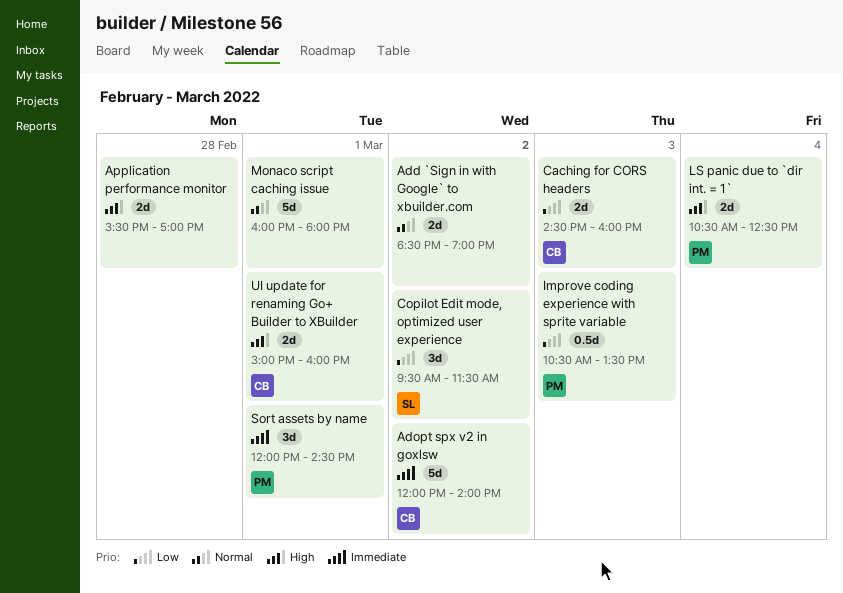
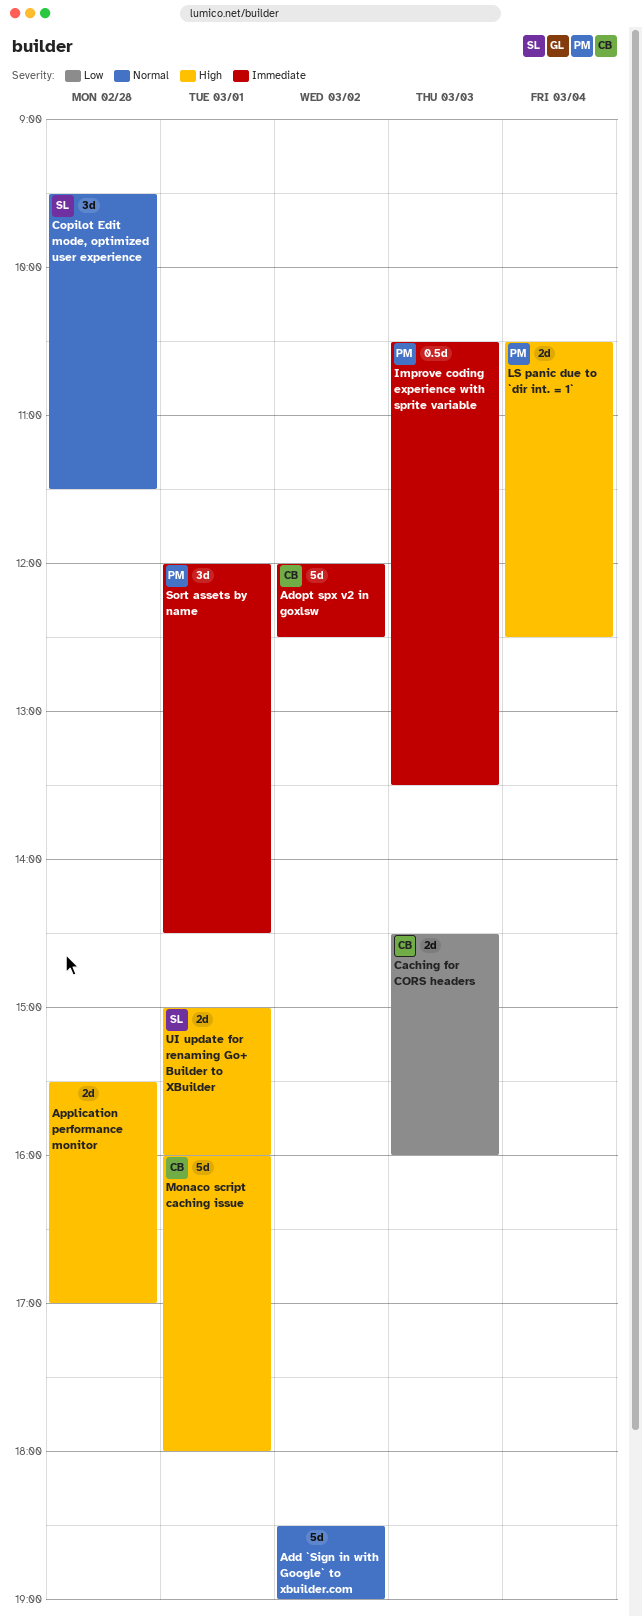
Add `Sign in with Google` to xbuilder.com, estimate: 2d -> 5d
Adopt spx v2 in goxlsw, ends: 14:00 -> 12:30
Copilot Edit mode, optimized user experience, priority: Low -> Normal
Copilot Edit mode, optimized user experience, day: Mar 2 -> Feb 28
Improve coding experience with sprite variable, priority: Low -> Immediate
Monaco script caching issue, owner: none -> CB
Monaco script caching issue, priority: Normal -> High
UI update for renaming Go+ Builder to XBuilder, owner: CB -> SL

